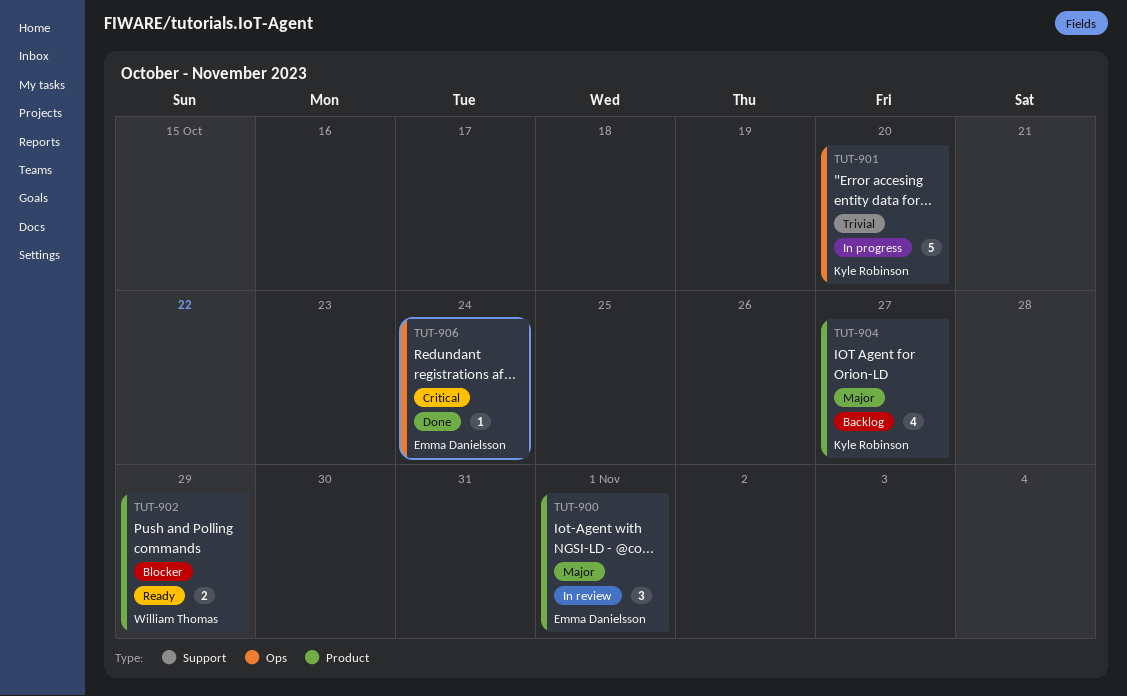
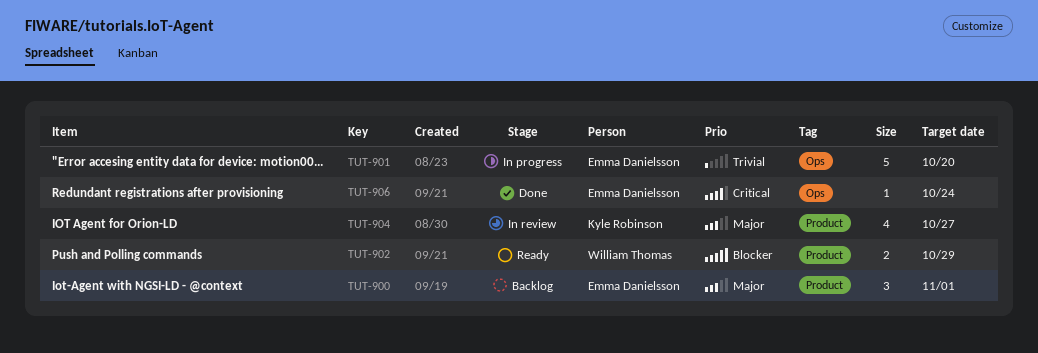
TUT-900, status: In review -> Backlog
TUT-901, owner: Kyle Robinson -> Emma Danielsson
TUT-904, status: Backlog -> In review

